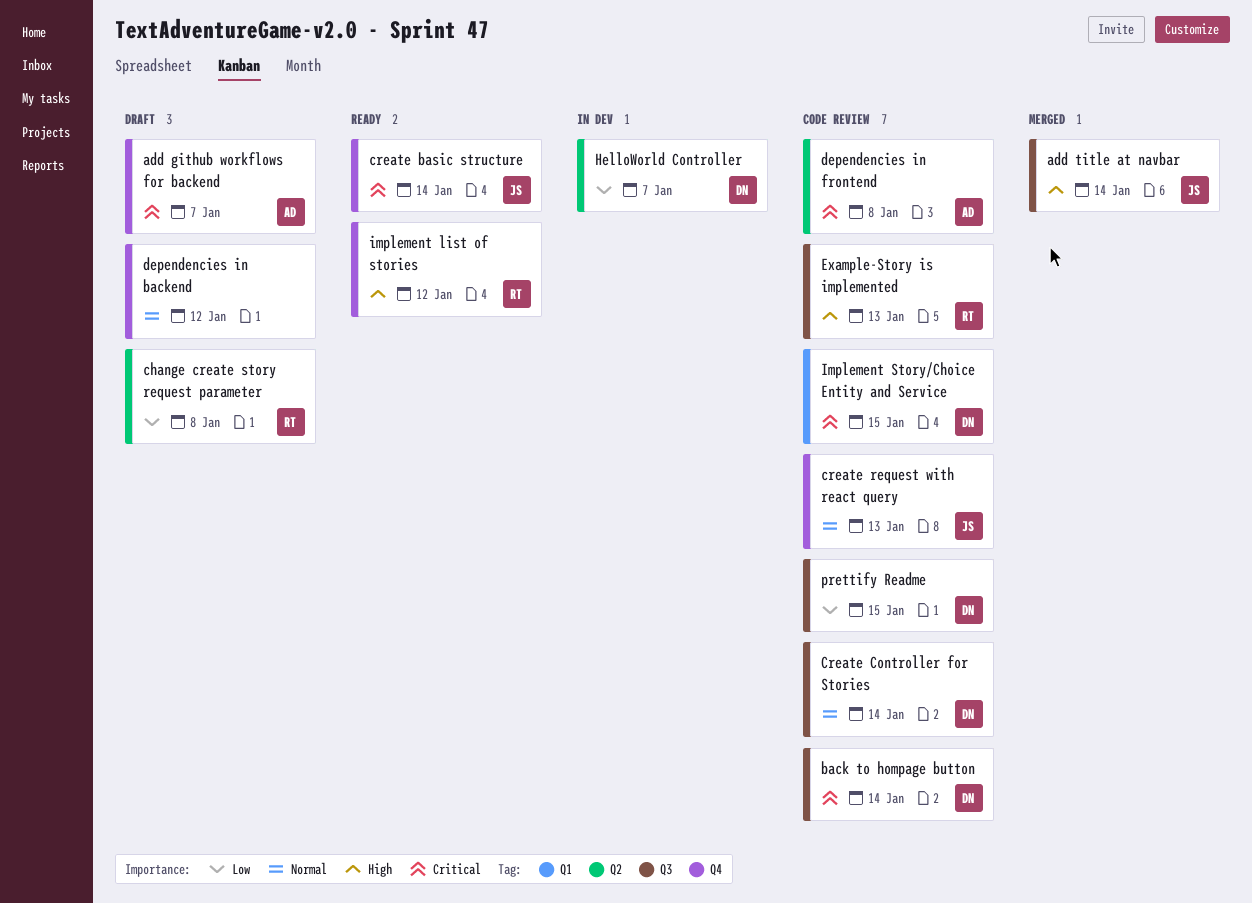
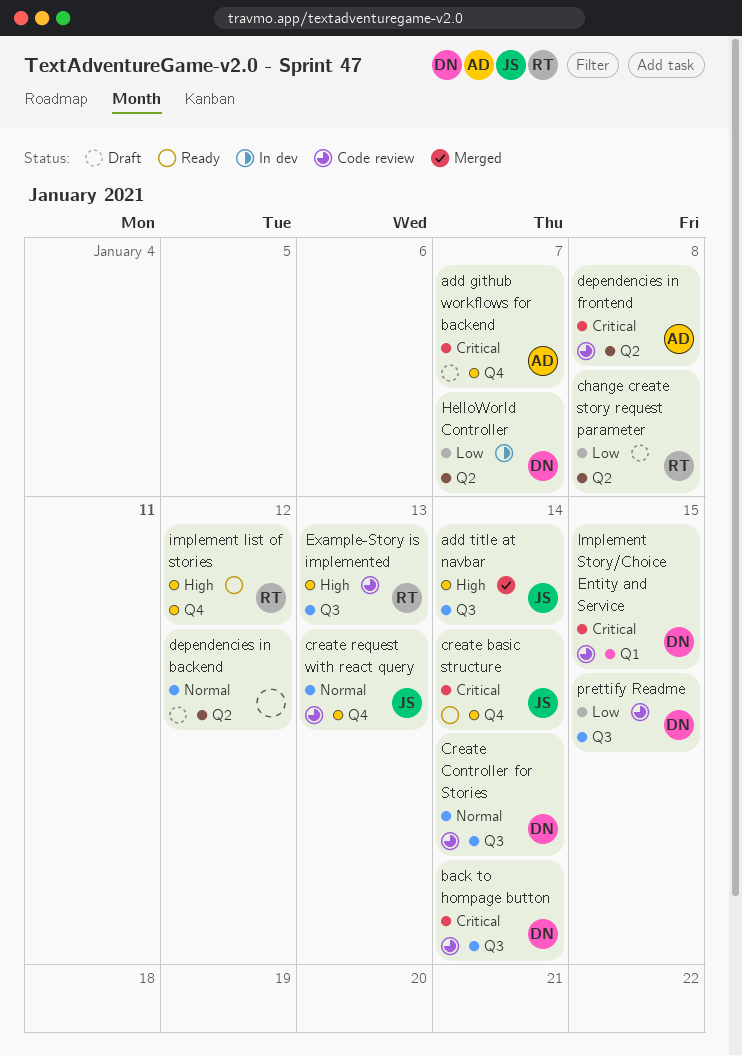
dependencies in backend, label: Q4 -> Q2

